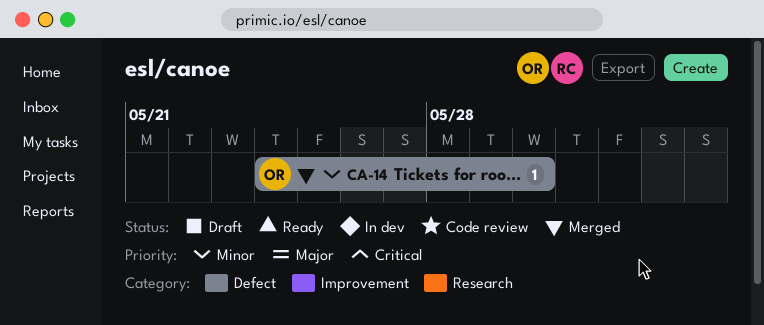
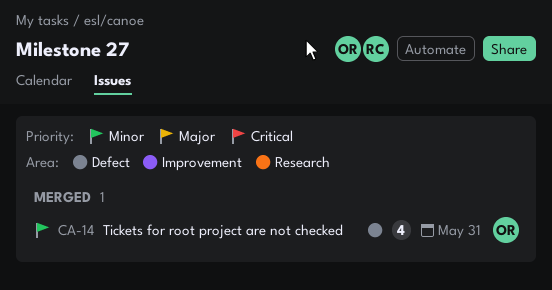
CA-14, estimate: 1 -> 4
CA-14, due: May 30 -> May 31

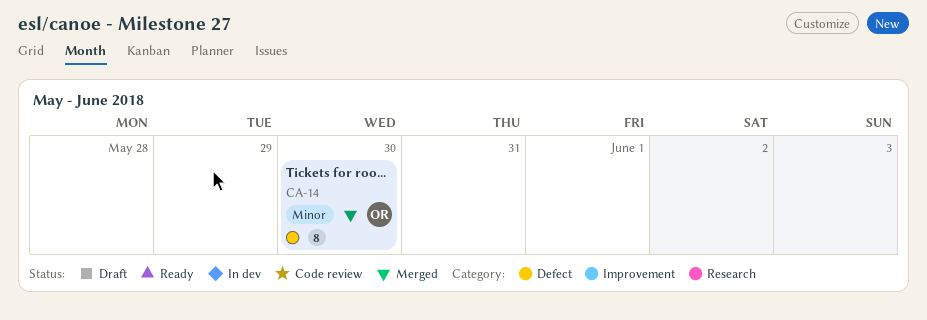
CA-14, estimate: 4 -> 8
CA-14, due: May 31 -> May 30

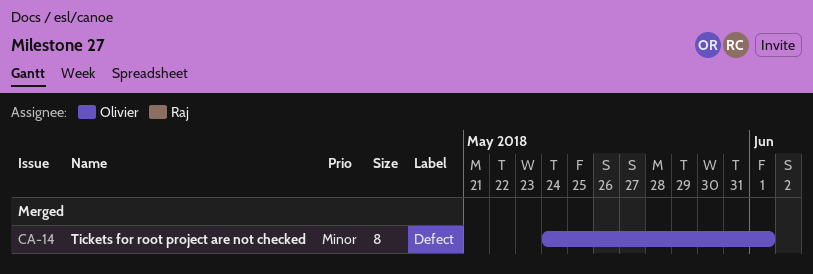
CA-14, due: May 30 -> Jun 1

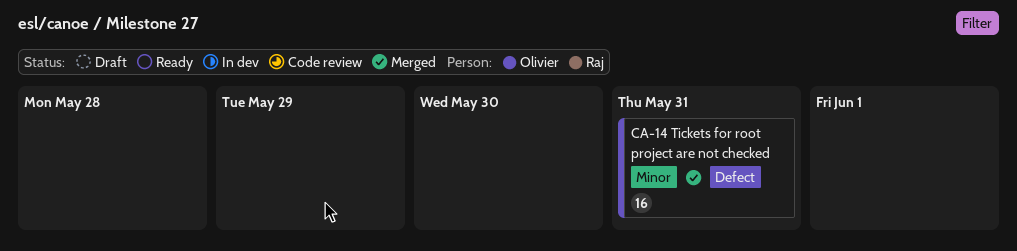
CA-14, estimate: 8 -> 16
CA-14, due: Jun 1 -> May 31

